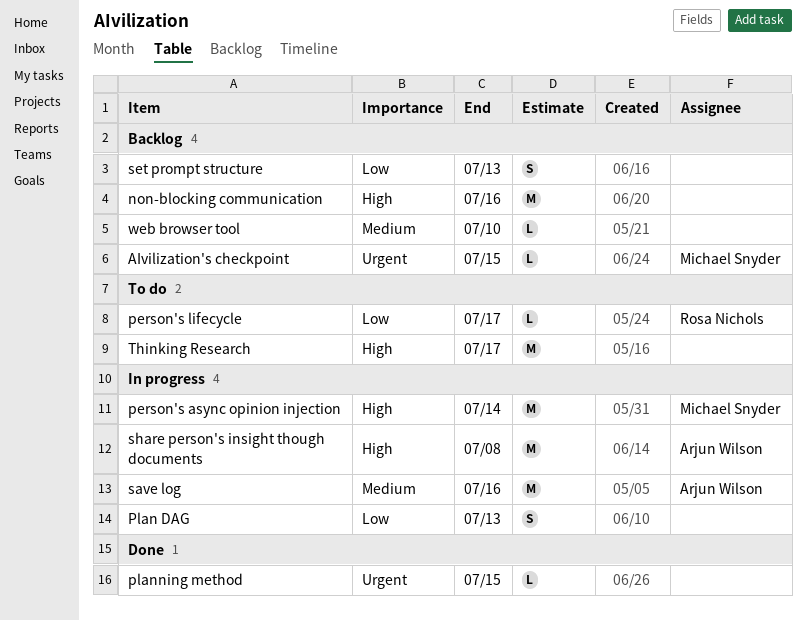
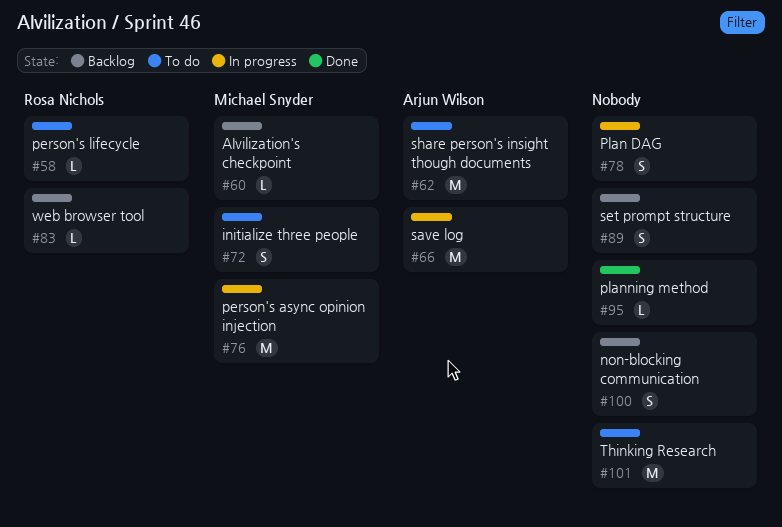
initialize three people: none -> present
non-blocking communication, estimate: M -> S
share person's insight though documents, status: In progress -> To do
web browser tool, owner: none -> Rosa Nichols

